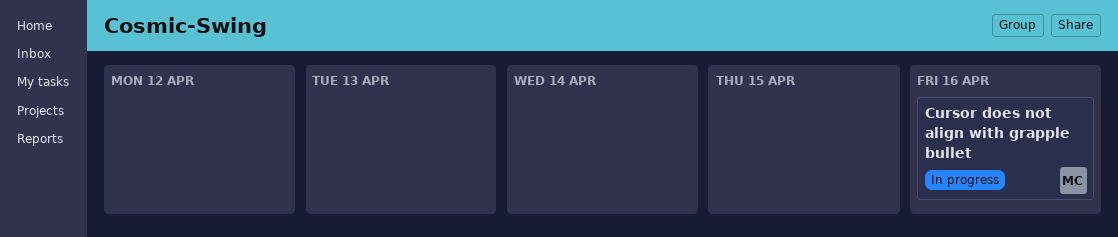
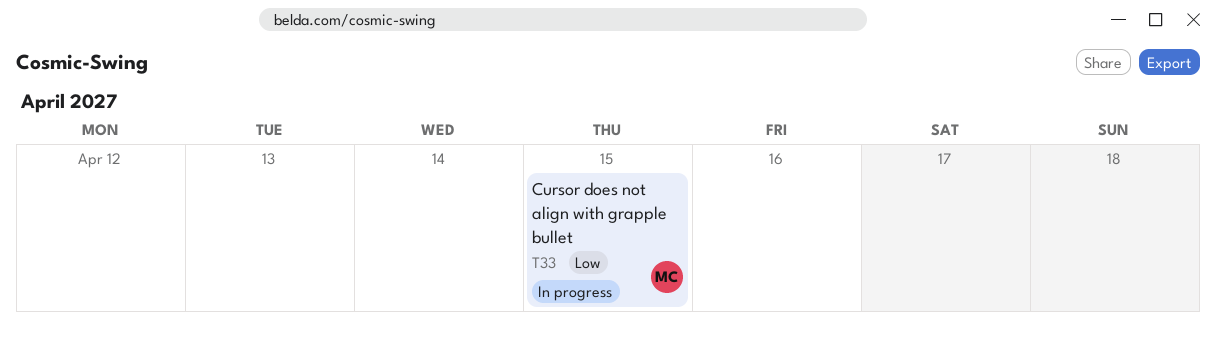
Cursor does not align with grapple bullet, due: Apr 16 -> Apr 15

